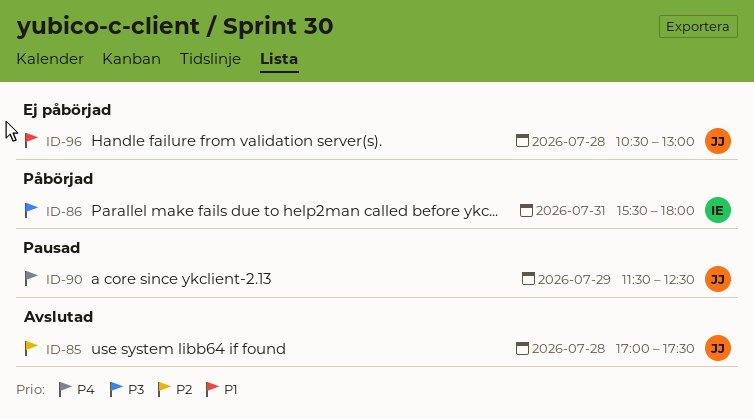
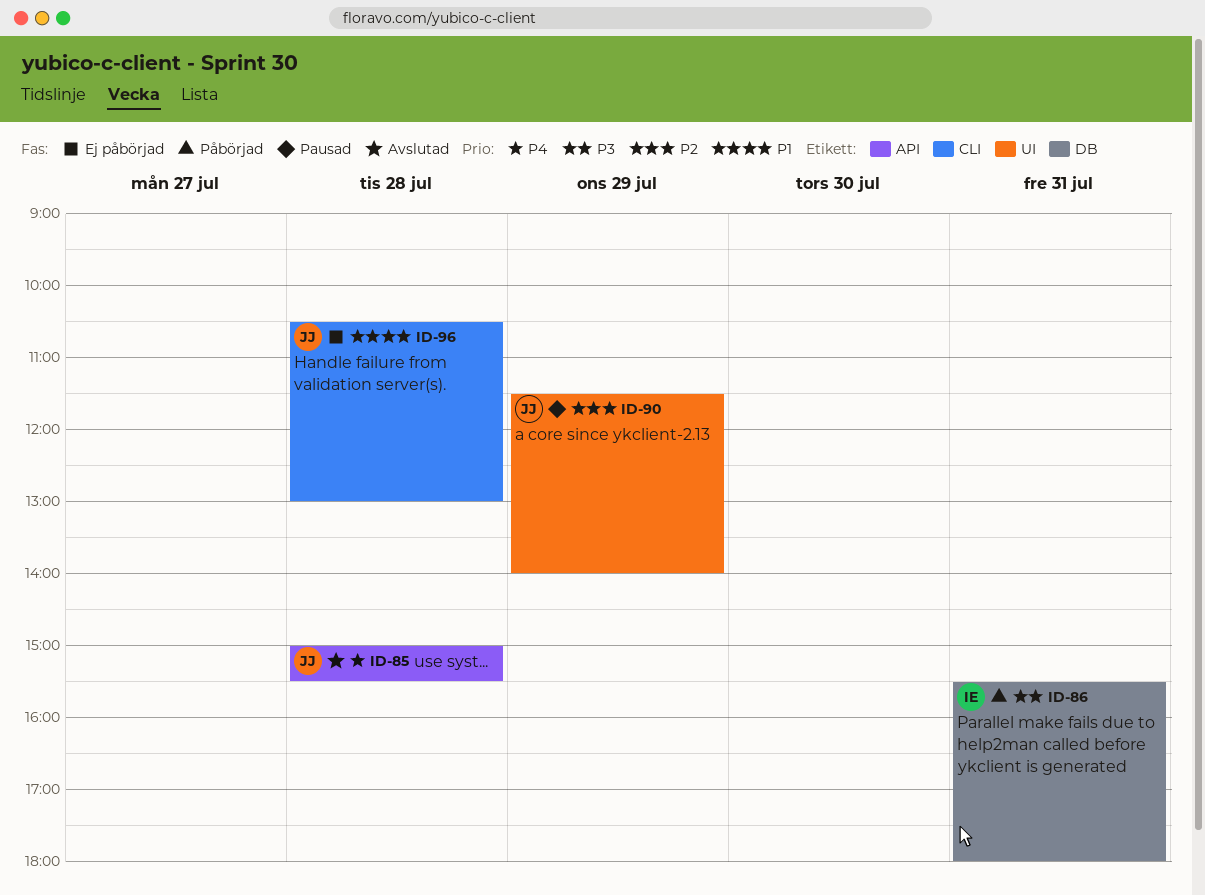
ID-85, priority: P2 -> P4
ID-85, begins: 17:00 -> 15:00
ID-85, ends: 17:30 -> 15:30
ID-90, priority: P4 -> P2
ID-90, ends: 12:30 -> 14:00

